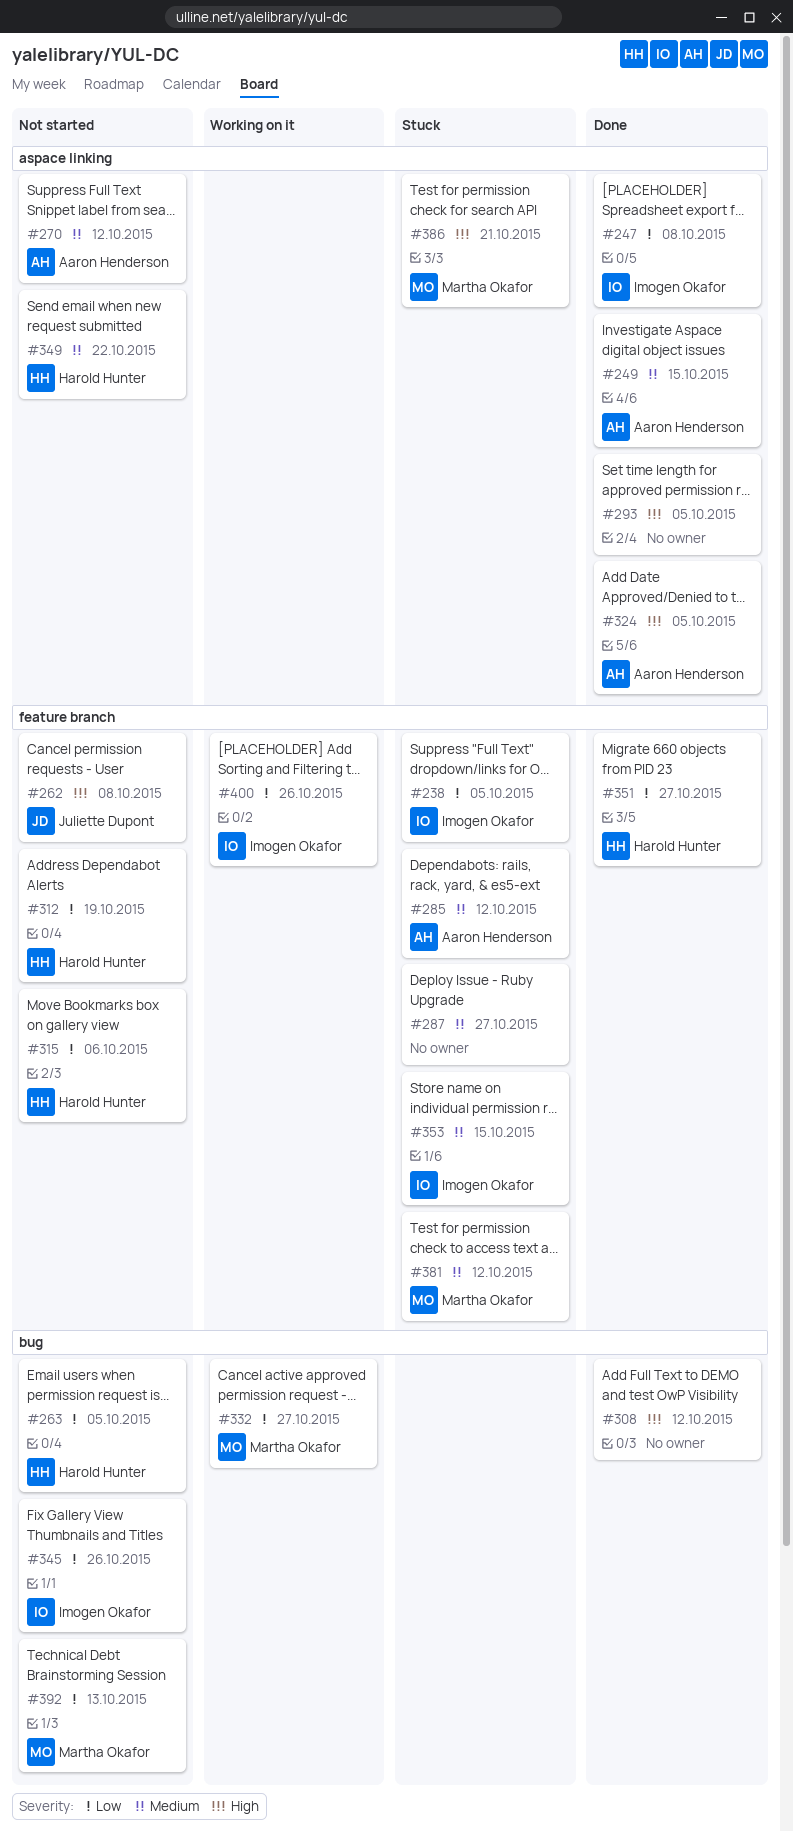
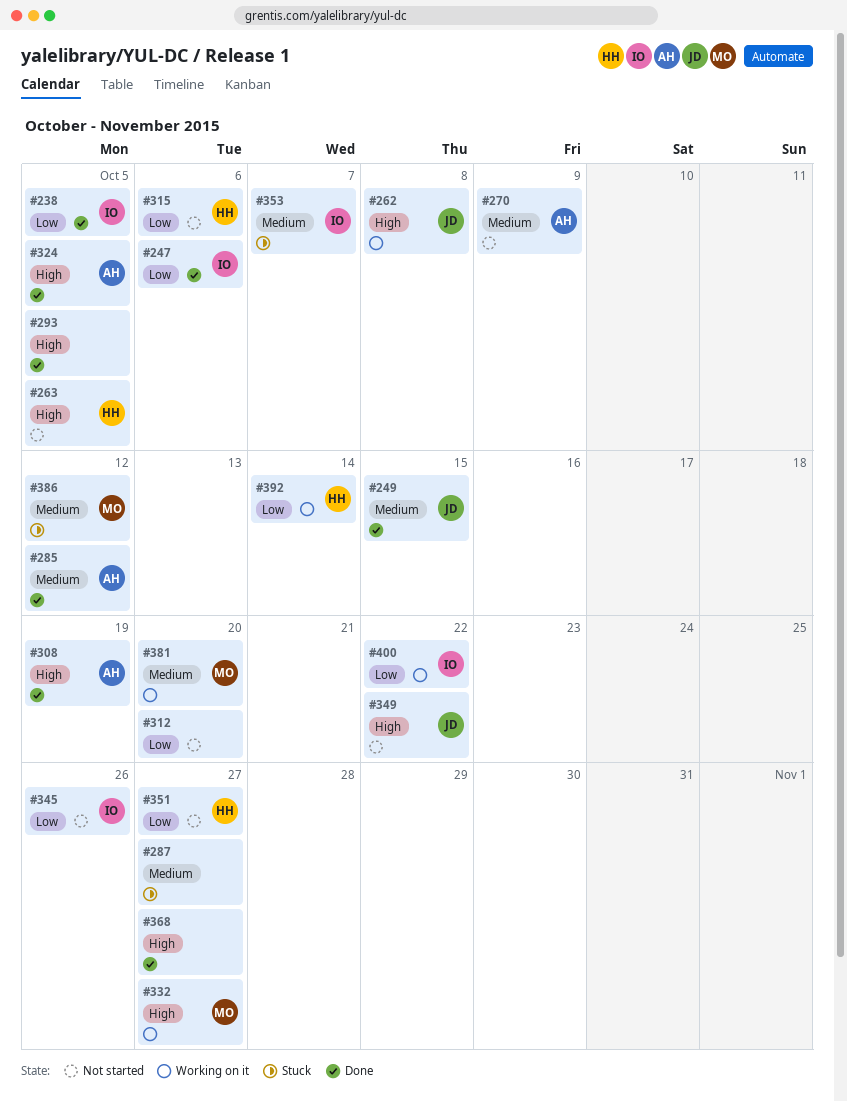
#238, status: Stuck -> Done
#247, due: Oct 8 -> Oct 6
#249, owner: Aaron Henderson -> Juliette Dupont
#262, status: Not started -> Working on it
#263, priority: Low -> High
#270, due: Oct 12 -> Oct 9
#285, status: Stuck -> Done
#308, owner: none -> Aaron Henderson
#308, due: Oct 12 -> Oct 19
#312, owner: Harold Hunter -> none
#312, due: Oct 19 -> Oct 20
#332, priority: Low -> High
#349, owner: Harold Hunter -> Juliette Dupont
#349, priority: Medium -> High
#351, status: Done -> Not started
#353, due: Oct 15 -> Oct 7
#368: none -> present
#381, status: Stuck -> Working on it
#381, due: Oct 12 -> Oct 20
#386, priority: High -> Medium
#386, due: Oct 21 -> Oct 12
#392, status: Not started -> Working on it
#392, owner: Martha Okafor -> Harold Hunter
#392, due: Oct 13 -> Oct 14
#400, due: Oct 26 -> Oct 22

